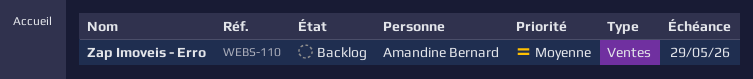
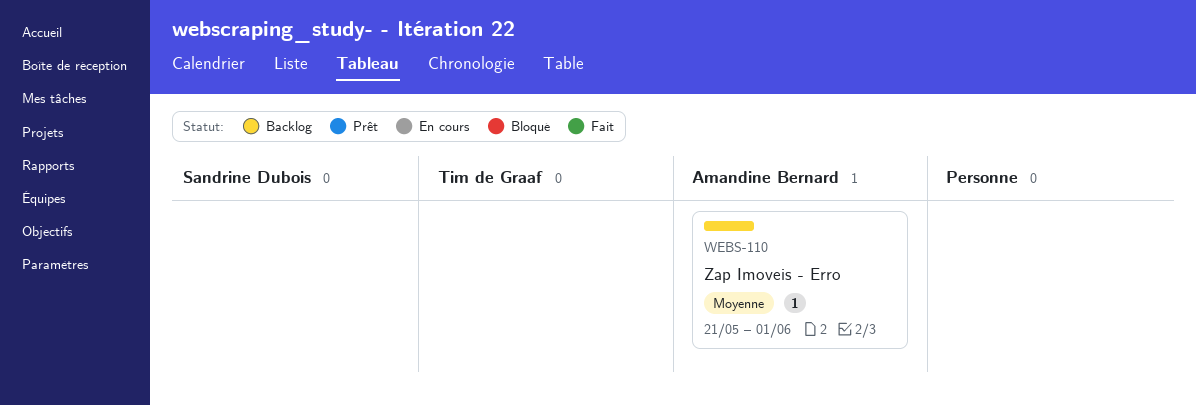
WEBS-110, due: May 29 -> Jun 1

